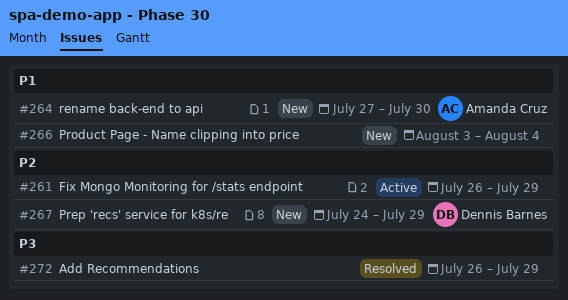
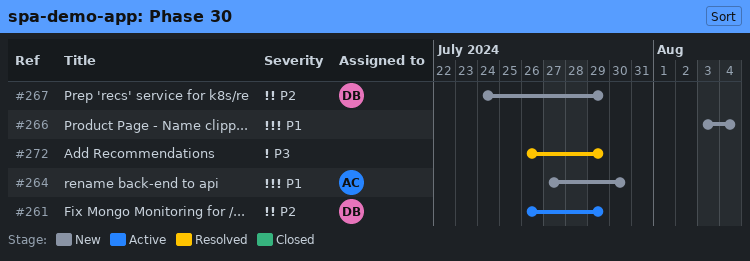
#261, owner: none -> Dennis Barnes

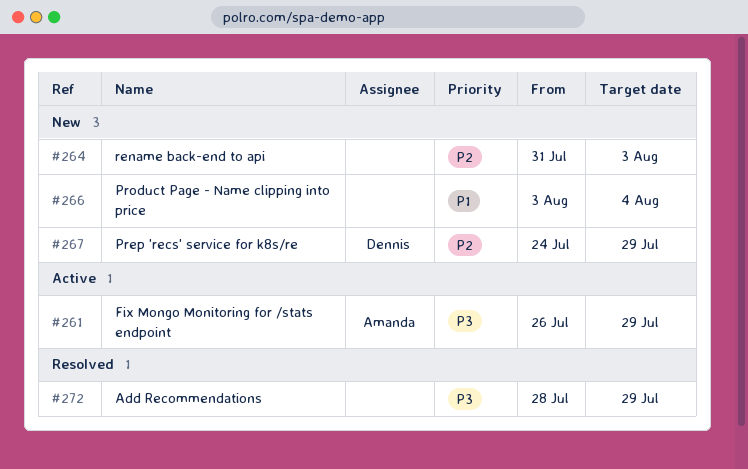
#261, owner: Dennis -> Amanda
#261, priority: P2 -> P3
#264, owner: Amanda -> none
#264, priority: P1 -> P2
#264, start: Jul 27 -> Jul 31
#264, due: Jul 30 -> Aug 3
#272, start: Jul 26 -> Jul 28

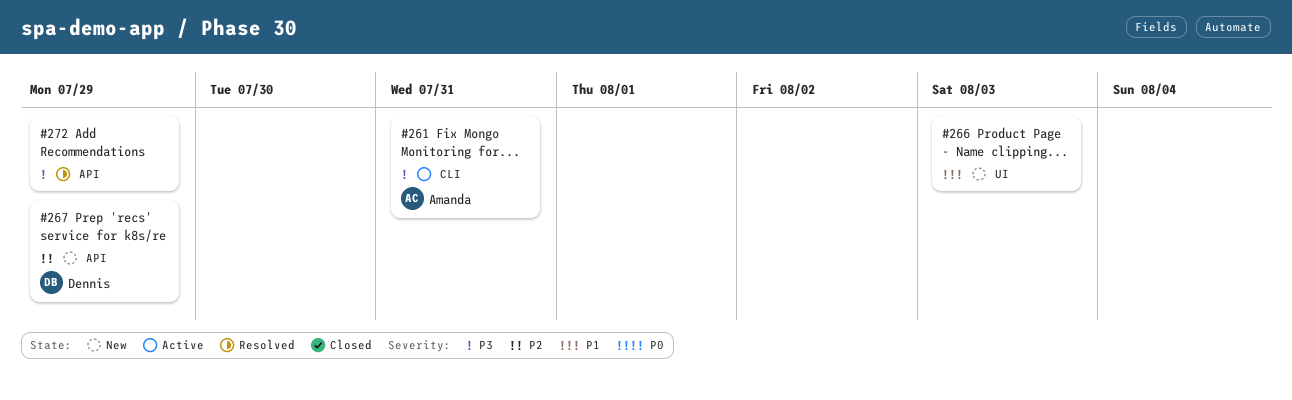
#261, due: Jul 29 -> Jul 31
#264: present -> none
#266, due: Aug 4 -> Aug 3

